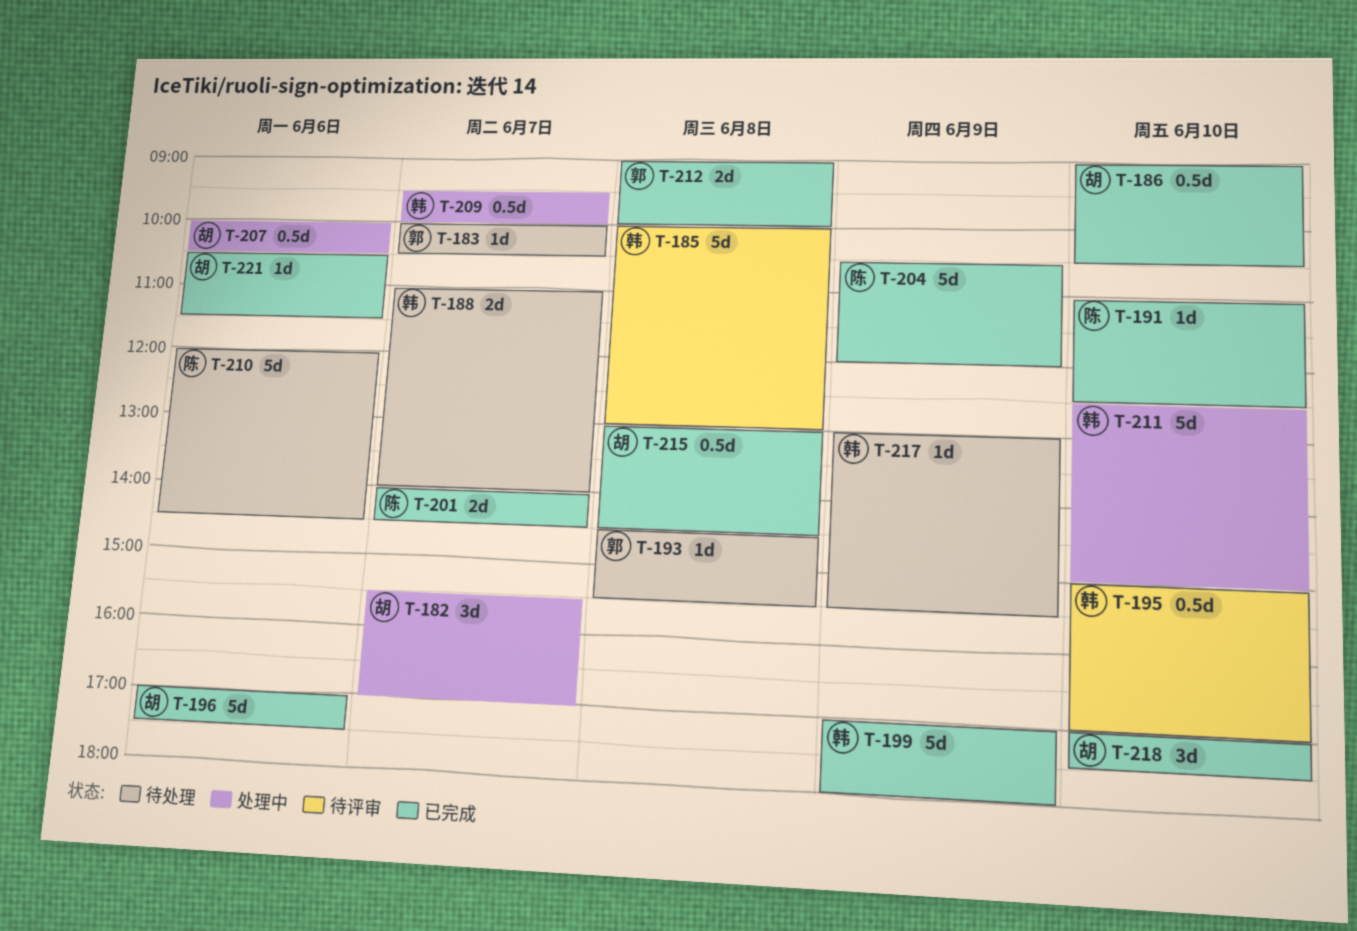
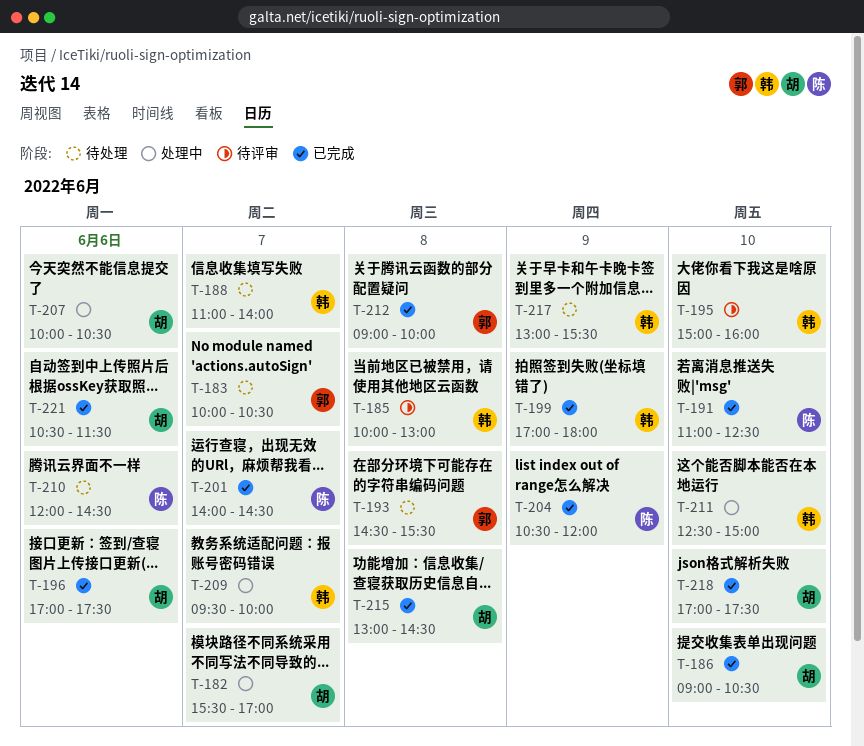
T-195, ends: 17:00 -> 16:00

